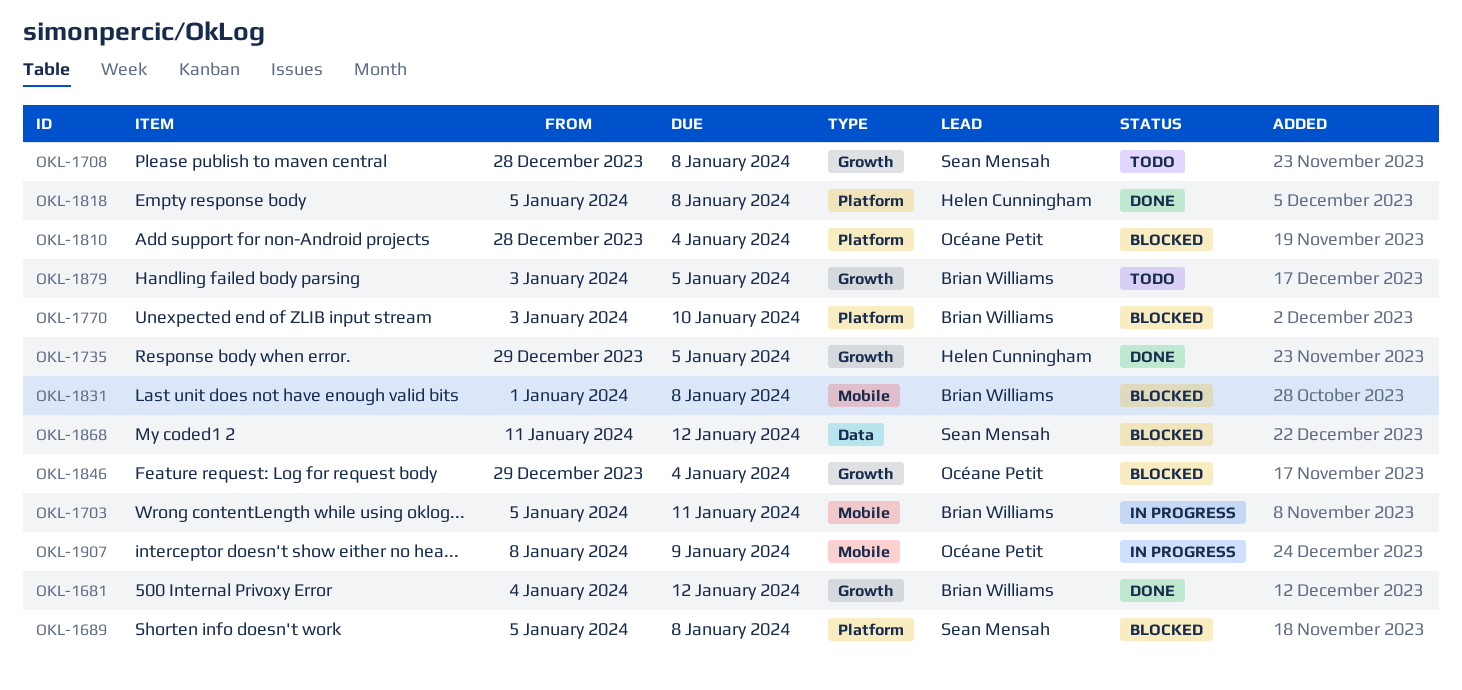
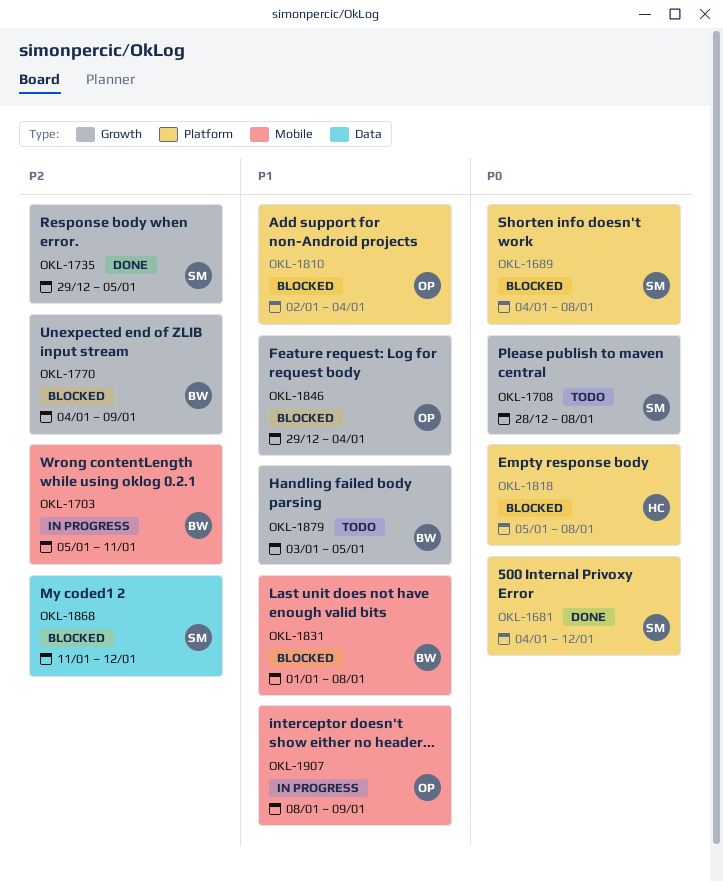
OKL-1681, owner: Brian Williams -> Sean Mensah
OKL-1681, label: Growth -> Platform
OKL-1689, start: Jan 5 -> Jan 4
OKL-1735, owner: Helen Cunningham -> Sean Mensah
OKL-1770, label: Platform -> Growth
OKL-1770, start: Jan 3 -> Jan 4
OKL-1770, due: Jan 10 -> Jan 9
OKL-1810, start: Dec 28 -> Jan 2
OKL-1818, status: Done -> Blocked

